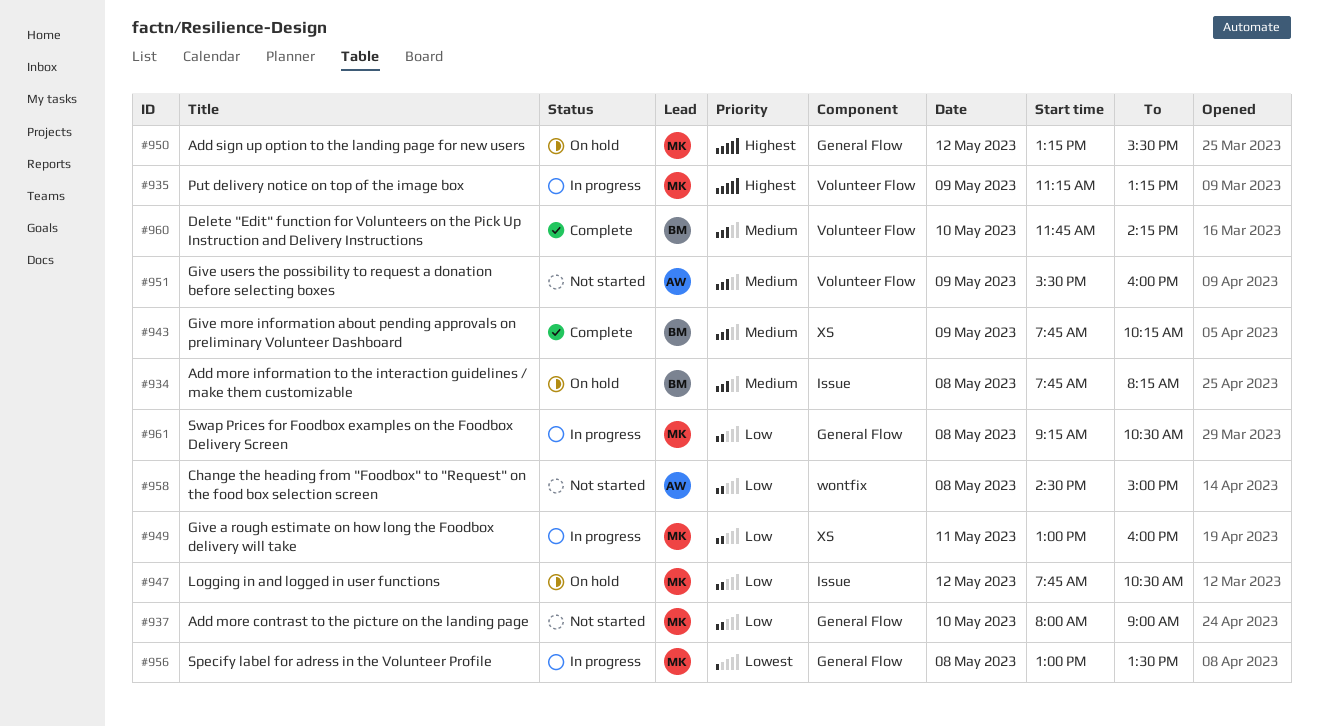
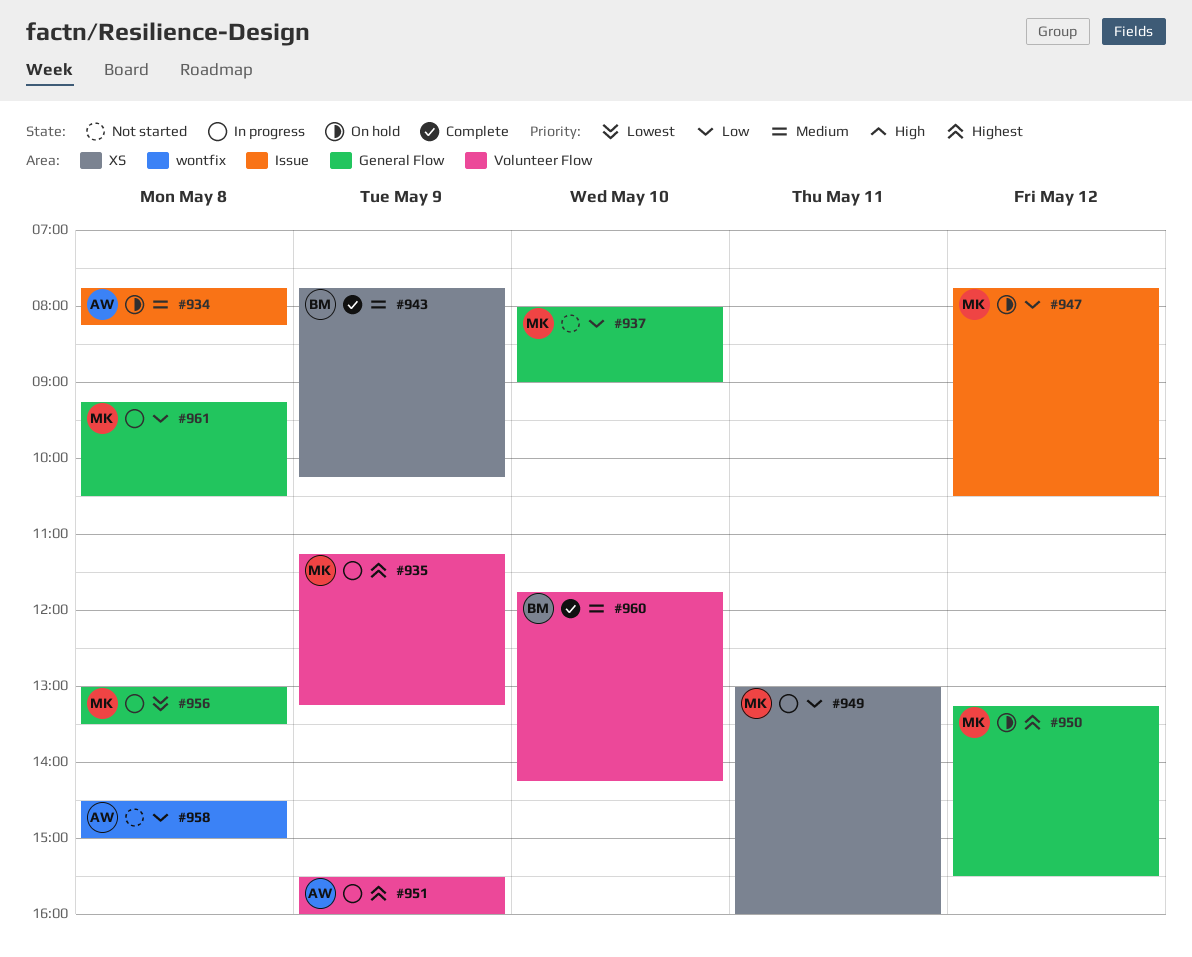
#934, owner: BM -> AW
#951, status: Not started -> In progress
#951, priority: Medium -> Highest

